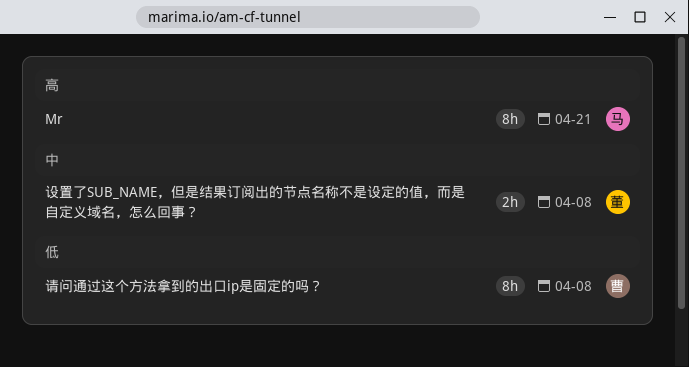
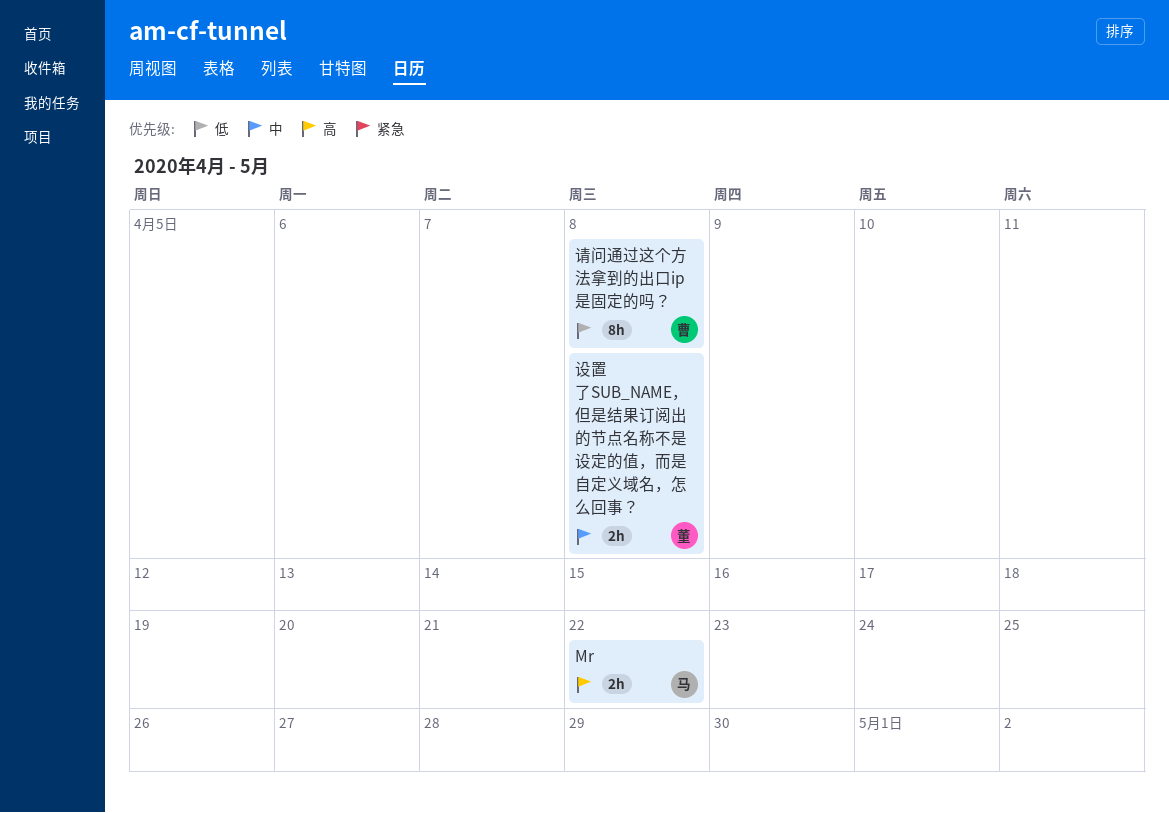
Mr, estimate: 8h -> 2h
Mr, due: Apr 21 -> Apr 22

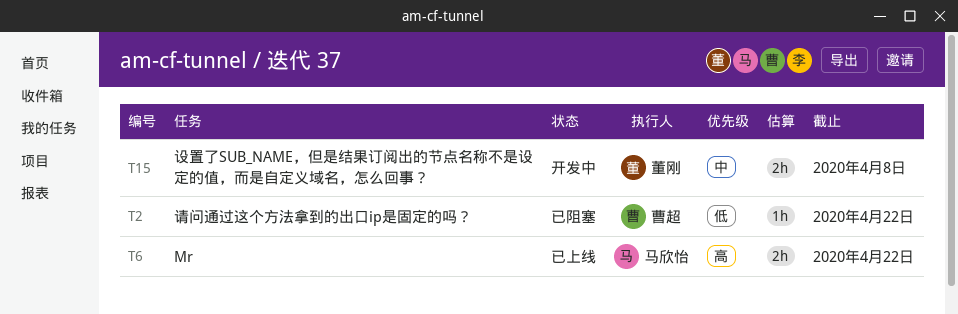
请问通过这个方法拿到的出口ip是固定的吗？, estimate: 8h -> 1h
请问通过这个方法拿到的出口ip是固定的吗？, due: Apr 8 -> Apr 22

